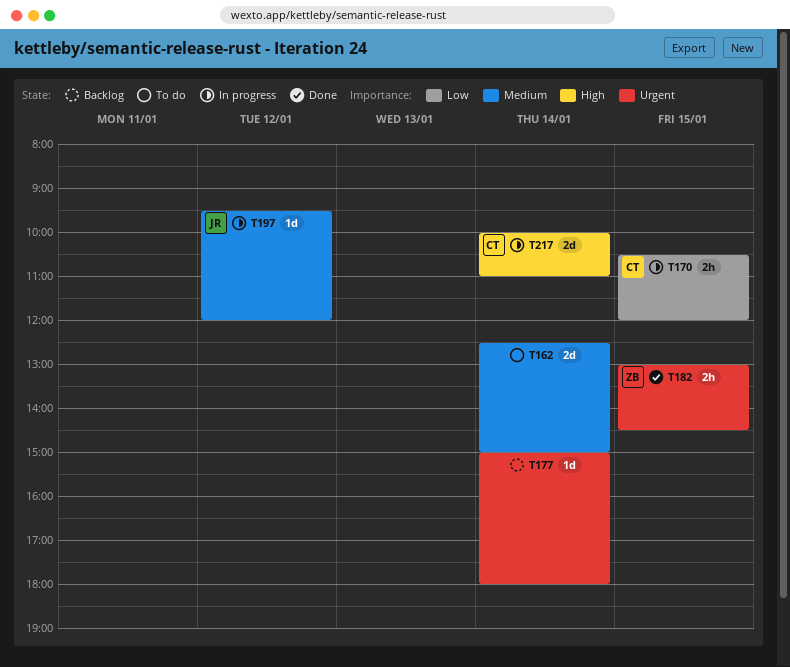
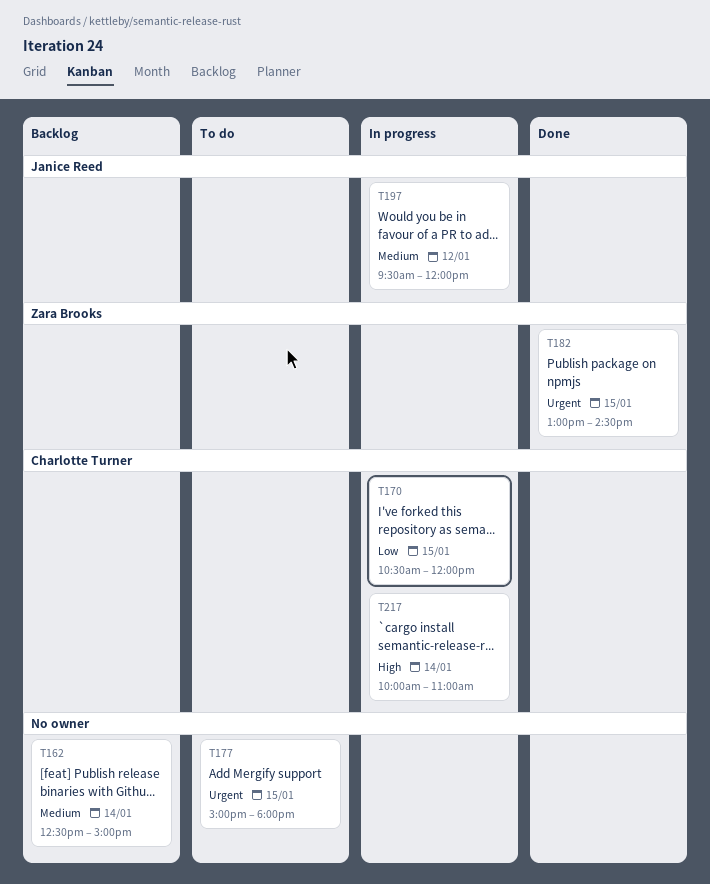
T162, status: To do -> Backlog
T177, status: Backlog -> To do
T177, day: Jan 14 -> Jan 15

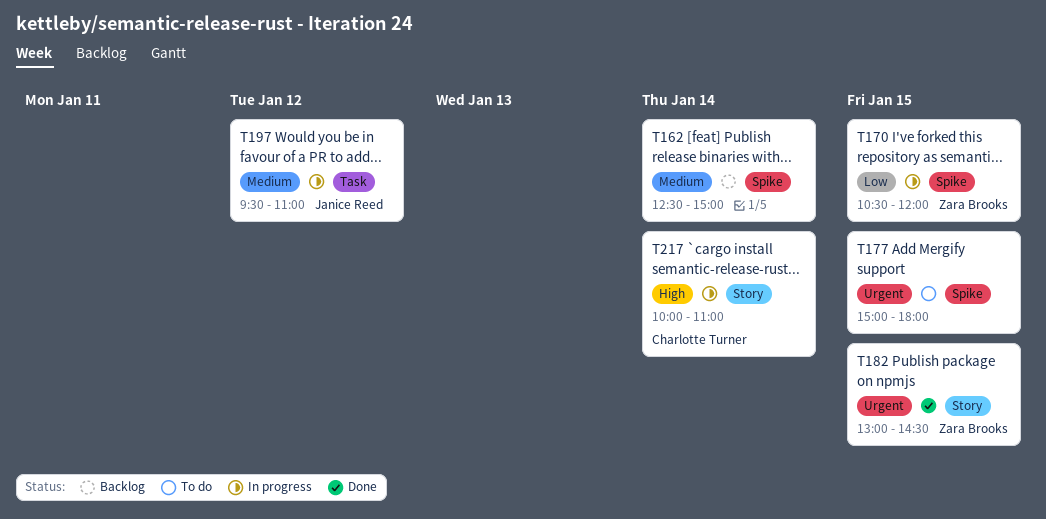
T170, owner: Charlotte Turner -> Zara Brooks
T197, ends: 12:00 -> 11:00

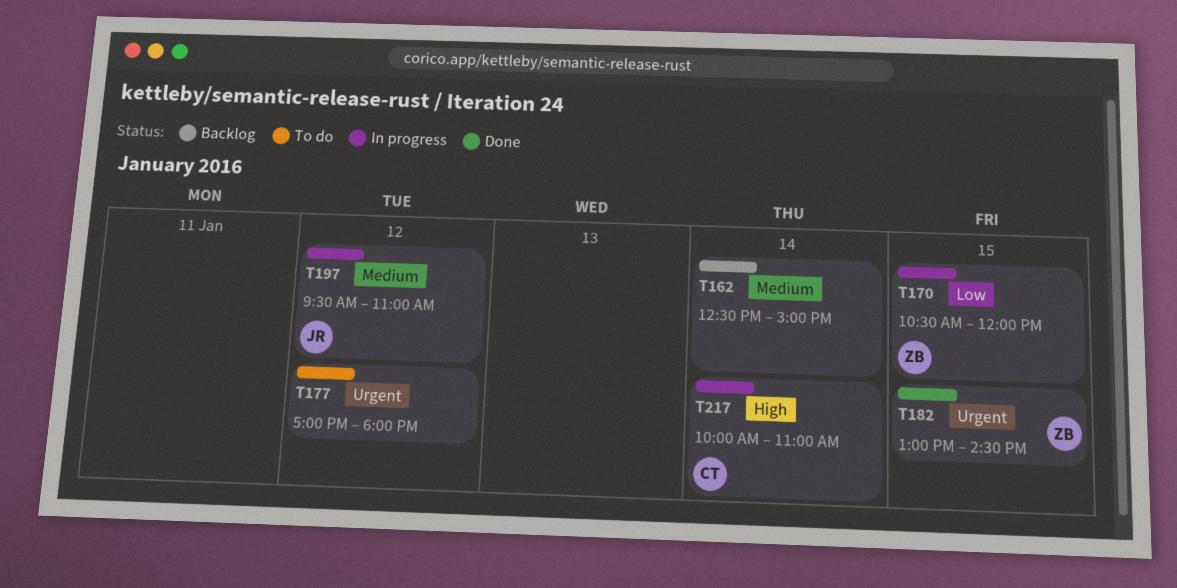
T177, day: Jan 15 -> Jan 12
T177, begins: 15:00 -> 17:00

